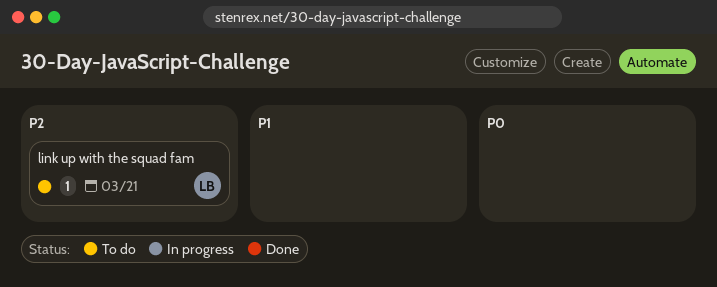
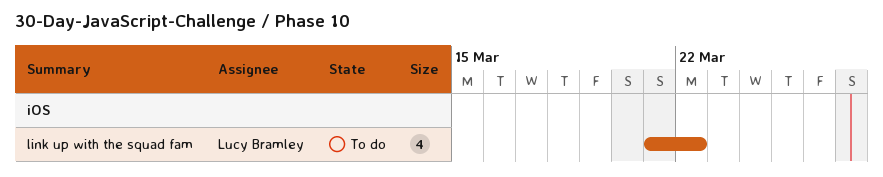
link up with the squad fam, estimate: 1 -> 4
link up with the squad fam, due: Mar 21 -> Mar 22

